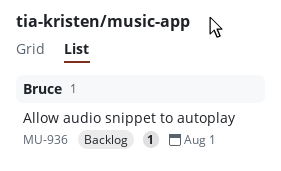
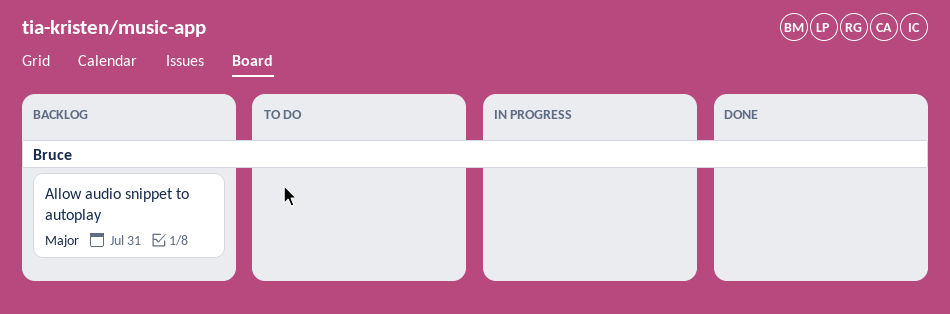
Allow audio snippet to autoplay, due: Aug 1 -> Jul 31

